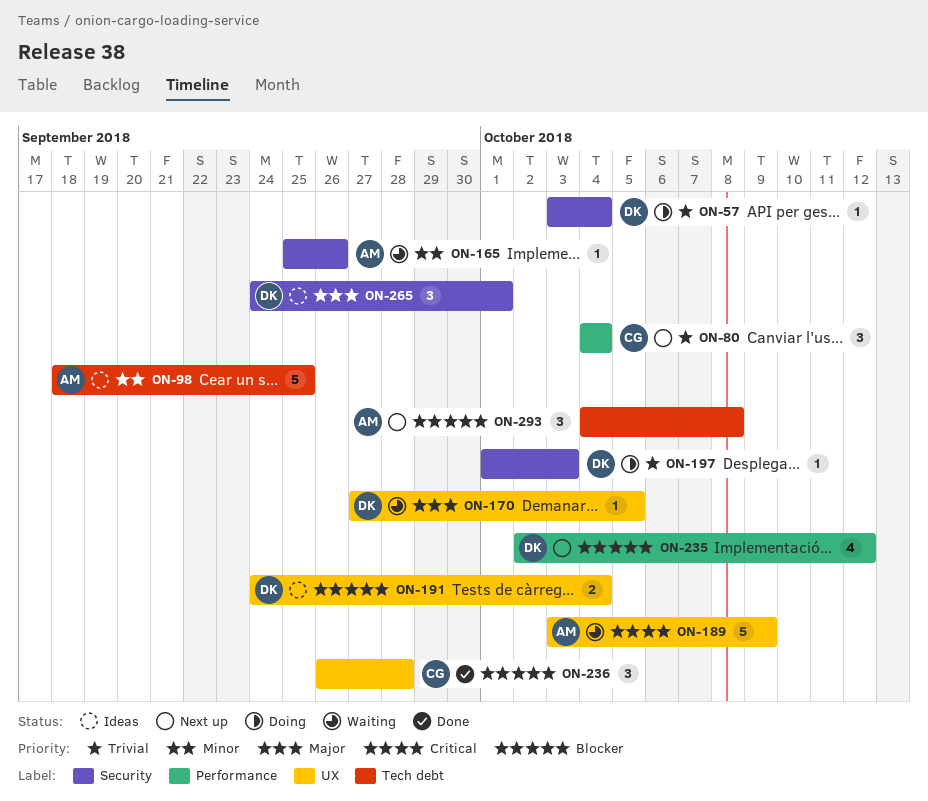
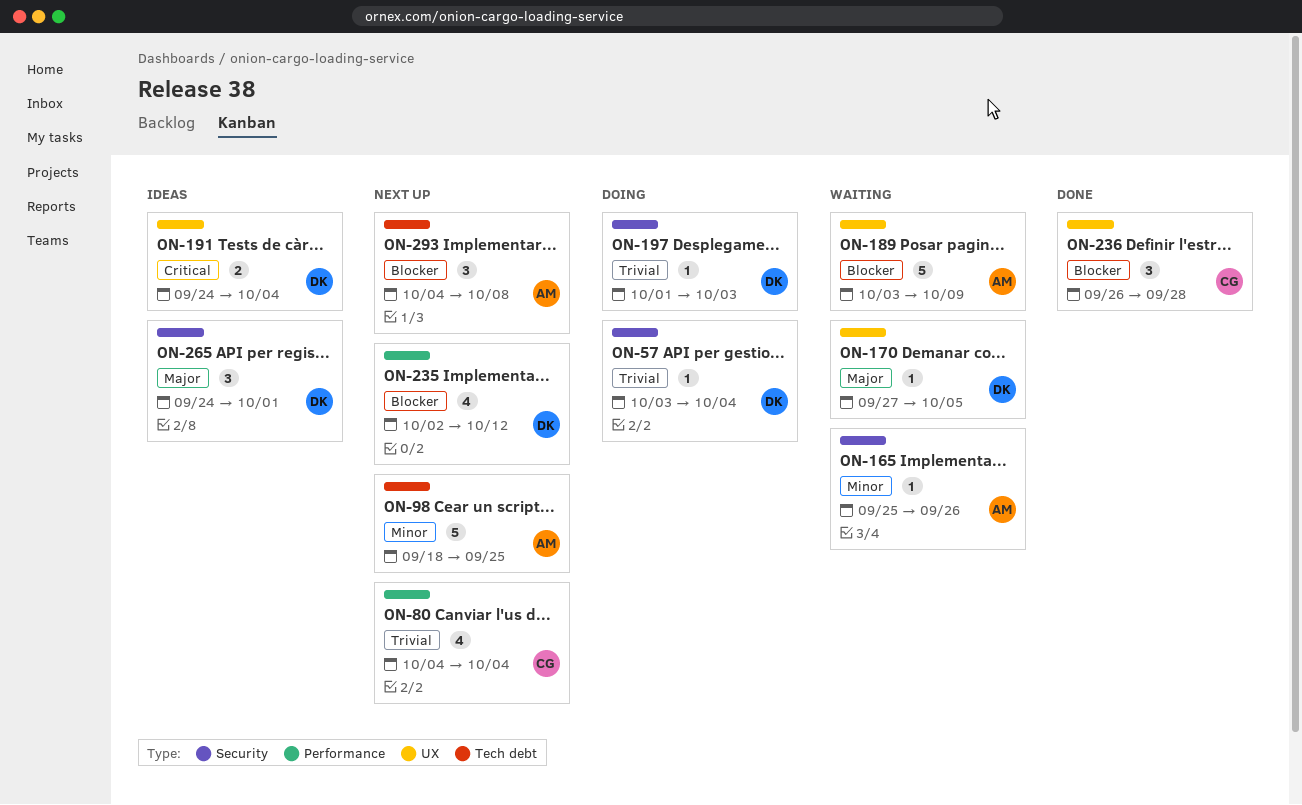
ON-80, estimate: 3 -> 4
ON-98, status: Ideas -> Next up
ON-189, priority: Critical -> Blocker
ON-191, priority: Blocker -> Critical

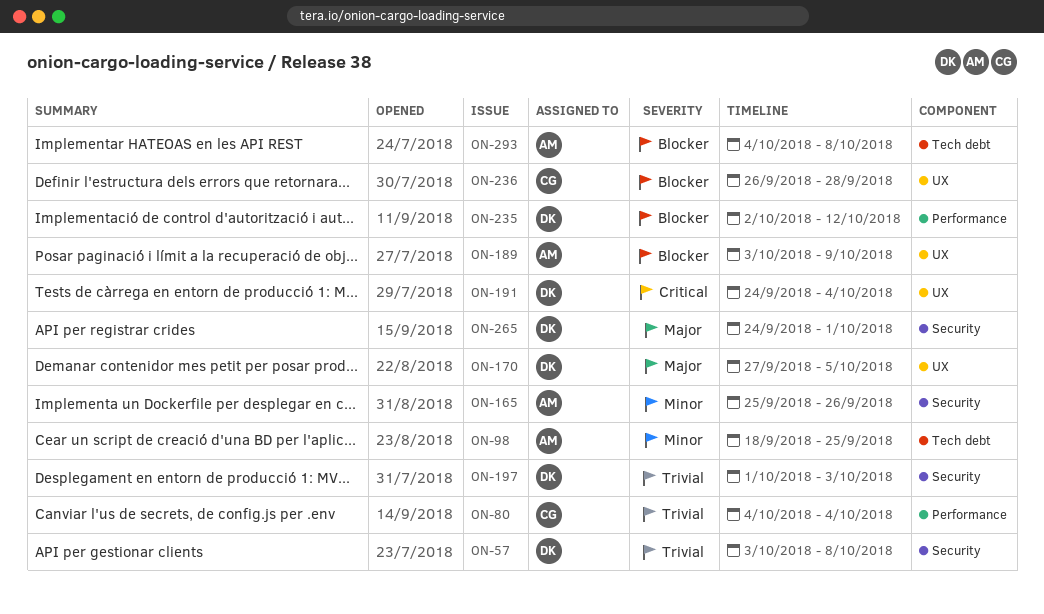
ON-57, due: Oct 4 -> Oct 8

